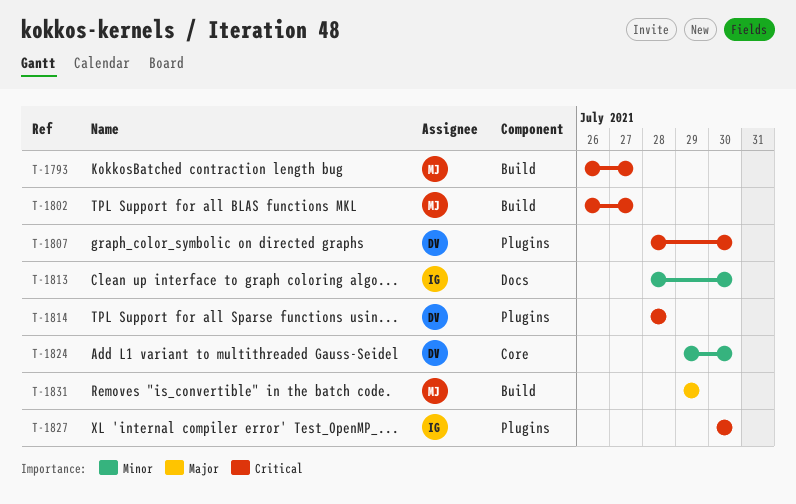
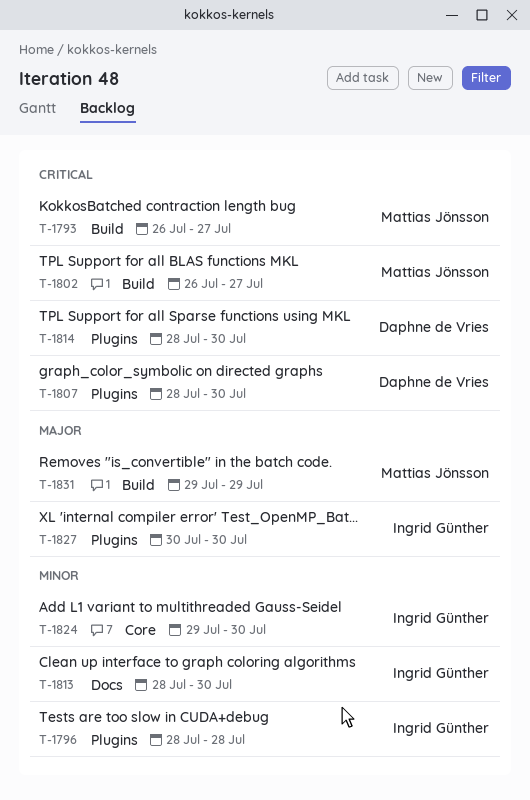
T-1796: none -> present
T-1814, due: Jul 28 -> Jul 30
T-1824, owner: Daphne de Vries -> Ingrid Günther
T-1827, priority: Critical -> Major

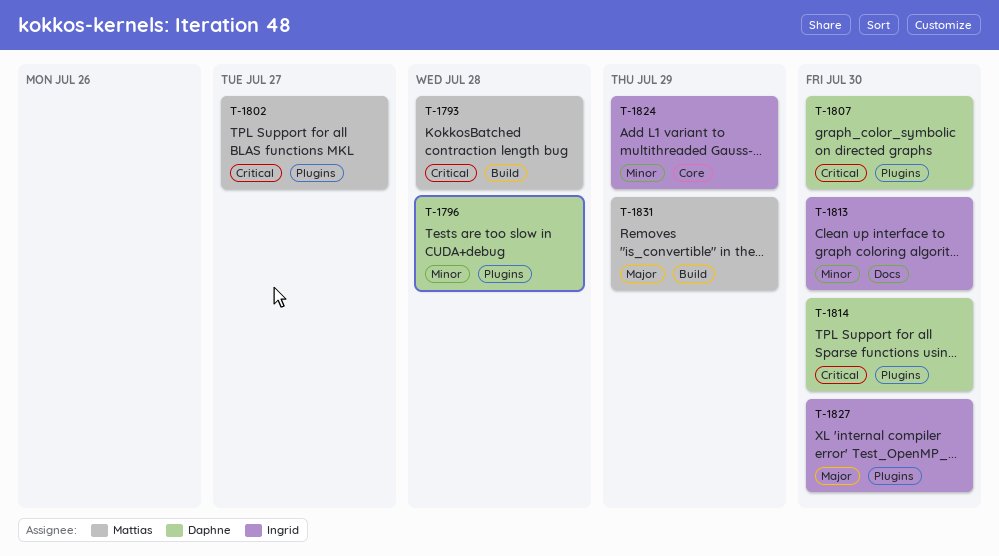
T-1793, due: Jul 27 -> Jul 28
T-1796, owner: Ingrid Günther -> Daphne de Vries
T-1802, label: Build -> Plugins
T-1824, due: Jul 30 -> Jul 29

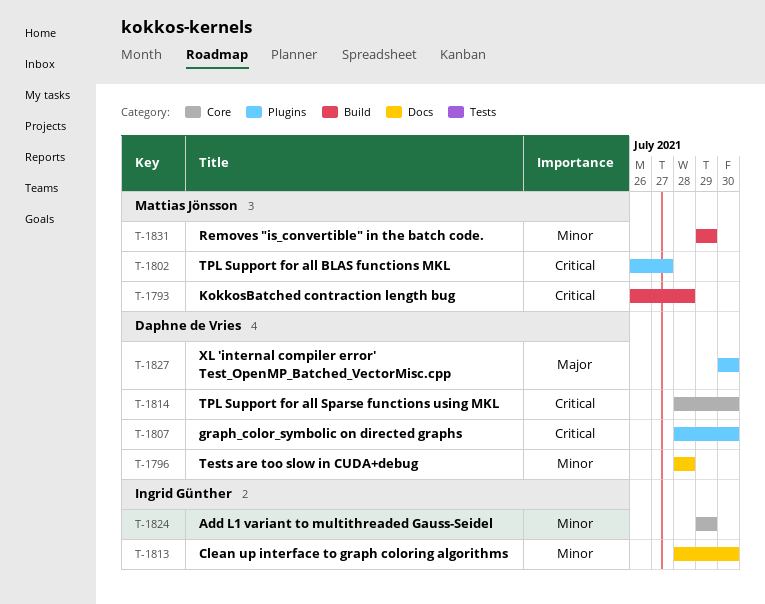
T-1796, label: Plugins -> Docs
T-1814, label: Plugins -> Core
T-1827, owner: Ingrid Günther -> Daphne de Vries
T-1831, priority: Major -> Minor

